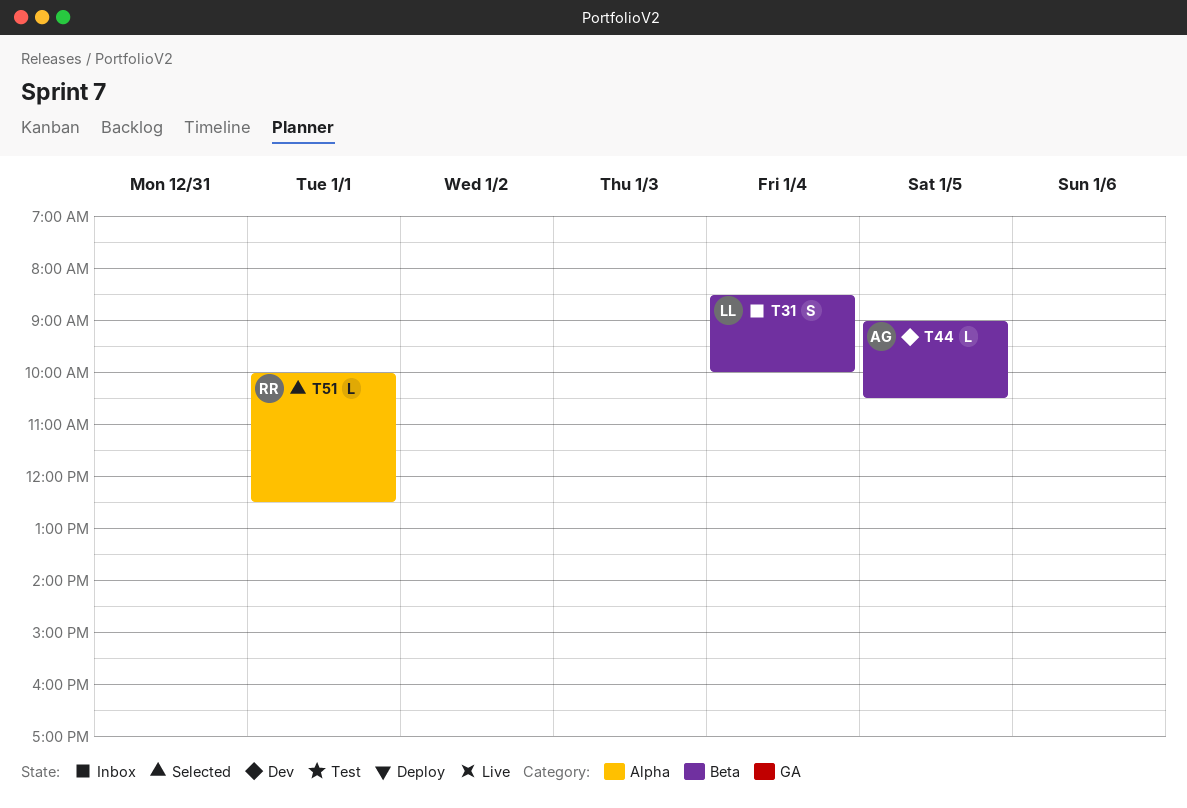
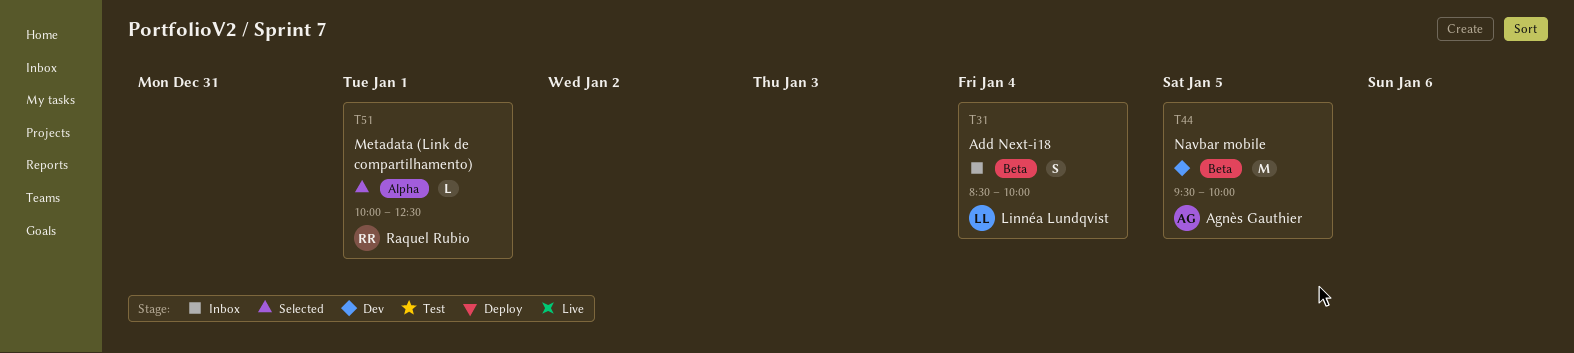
T44, estimate: L -> M
T44, begins: 09:00 -> 09:30
T44, ends: 10:30 -> 10:00

